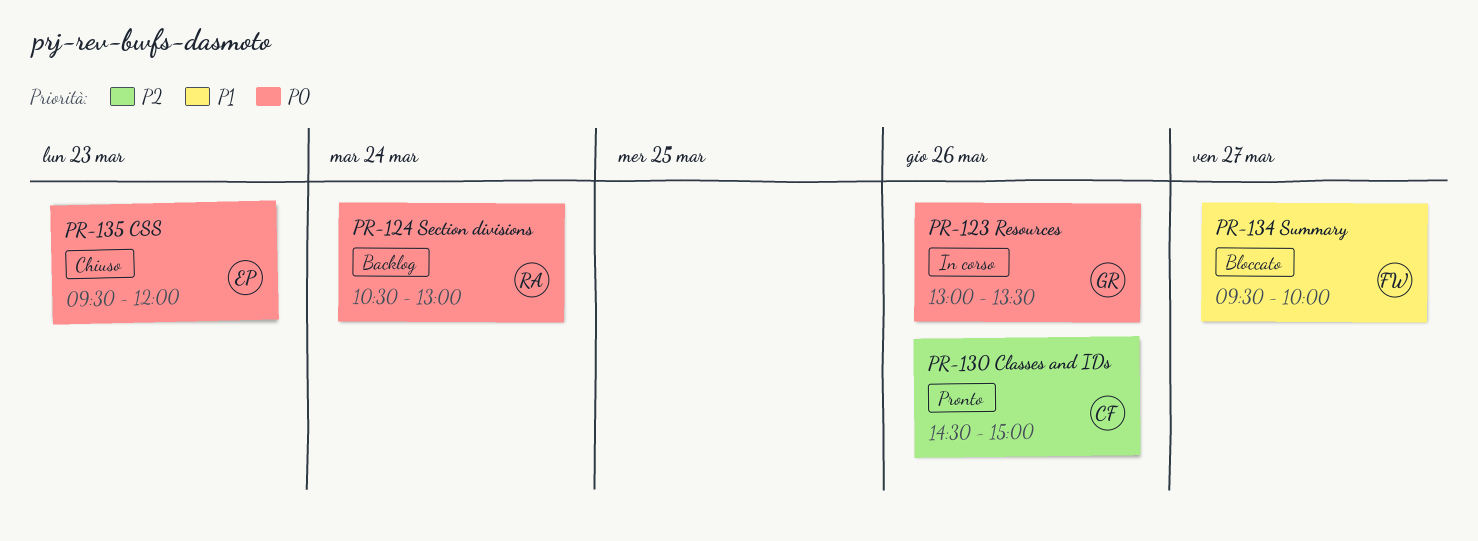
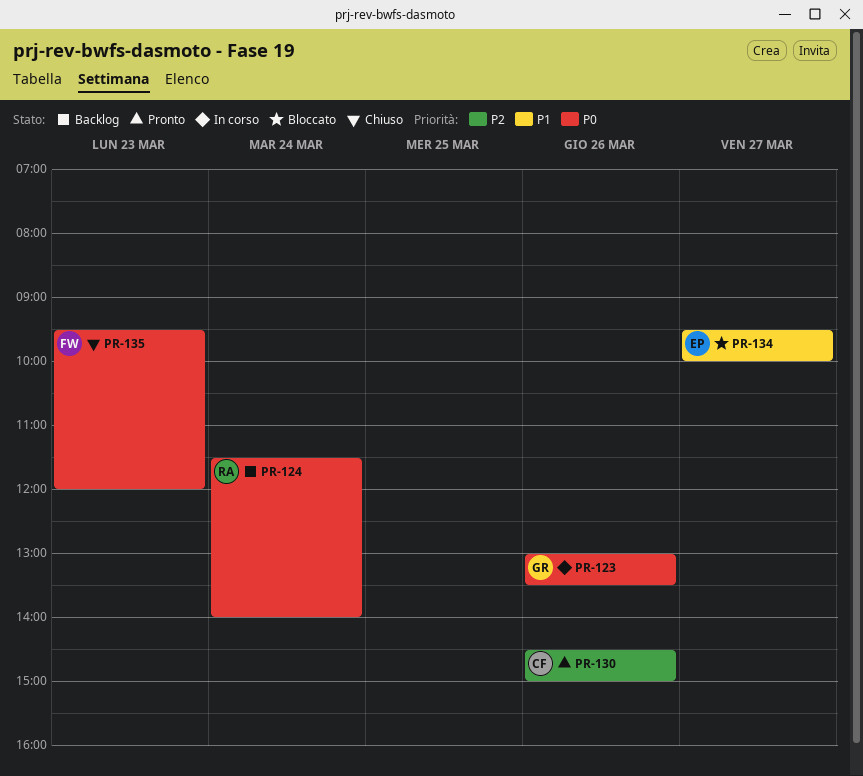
PR-124, begins: 10:30 -> 11:30
PR-124, ends: 13:00 -> 14:00
PR-134, owner: FW -> EP
PR-135, owner: EP -> FW

